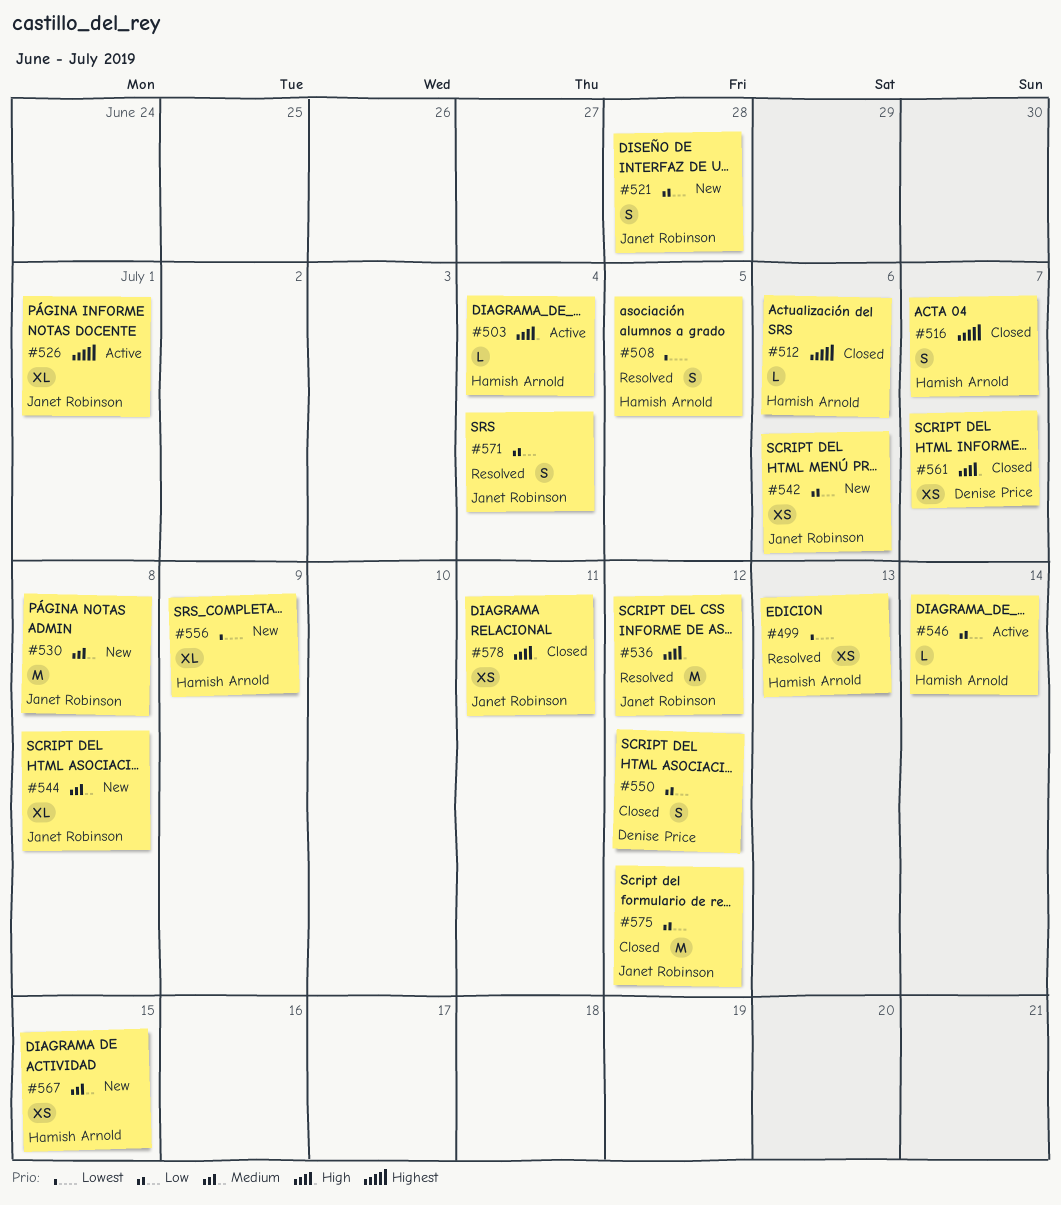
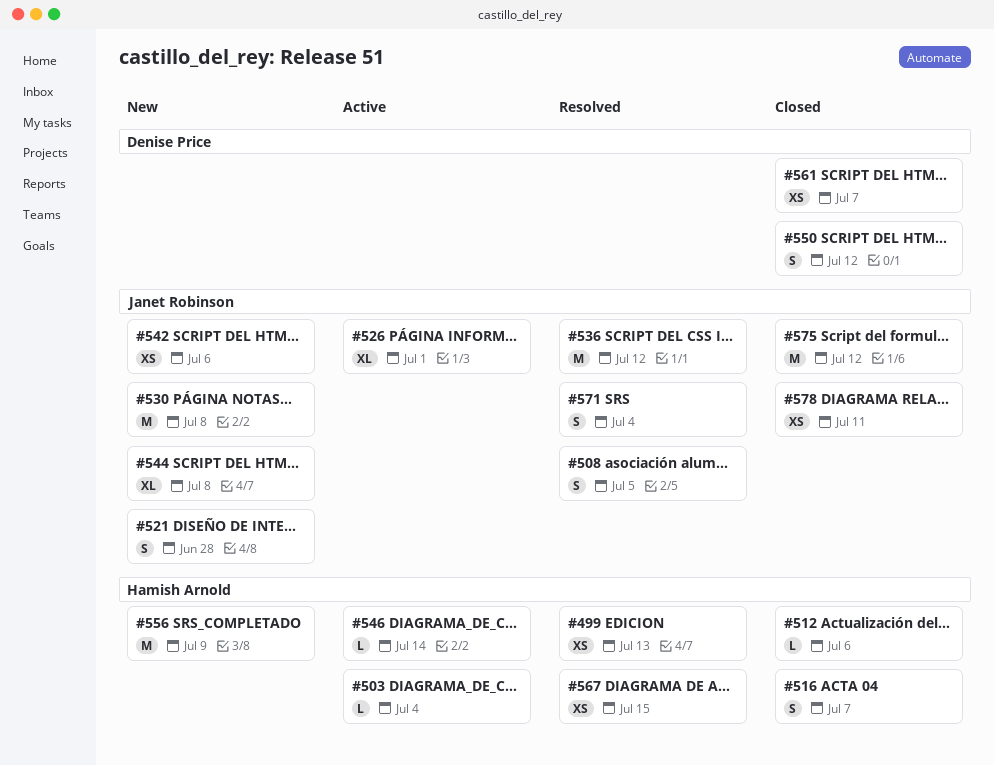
#508, owner: Hamish Arnold -> Janet Robinson
#556, estimate: XL -> M
#567, status: New -> Resolved

